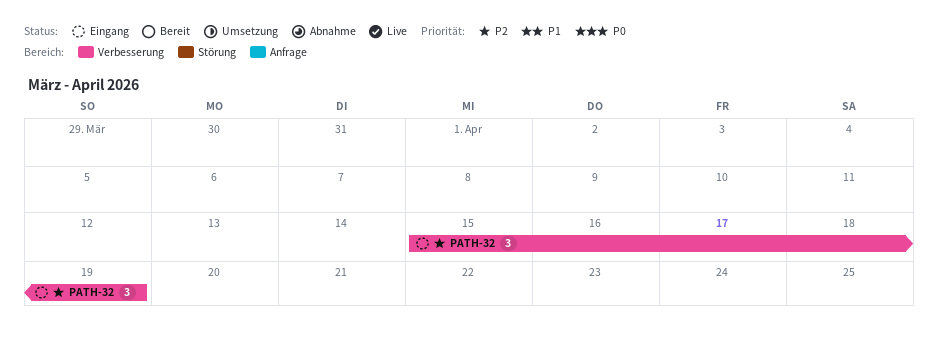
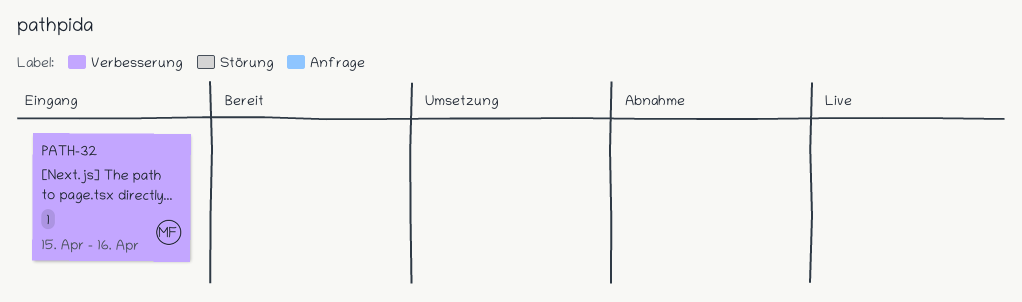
PATH-32, estimate: 3 -> 1
PATH-32, due: Apr 19 -> Apr 16

